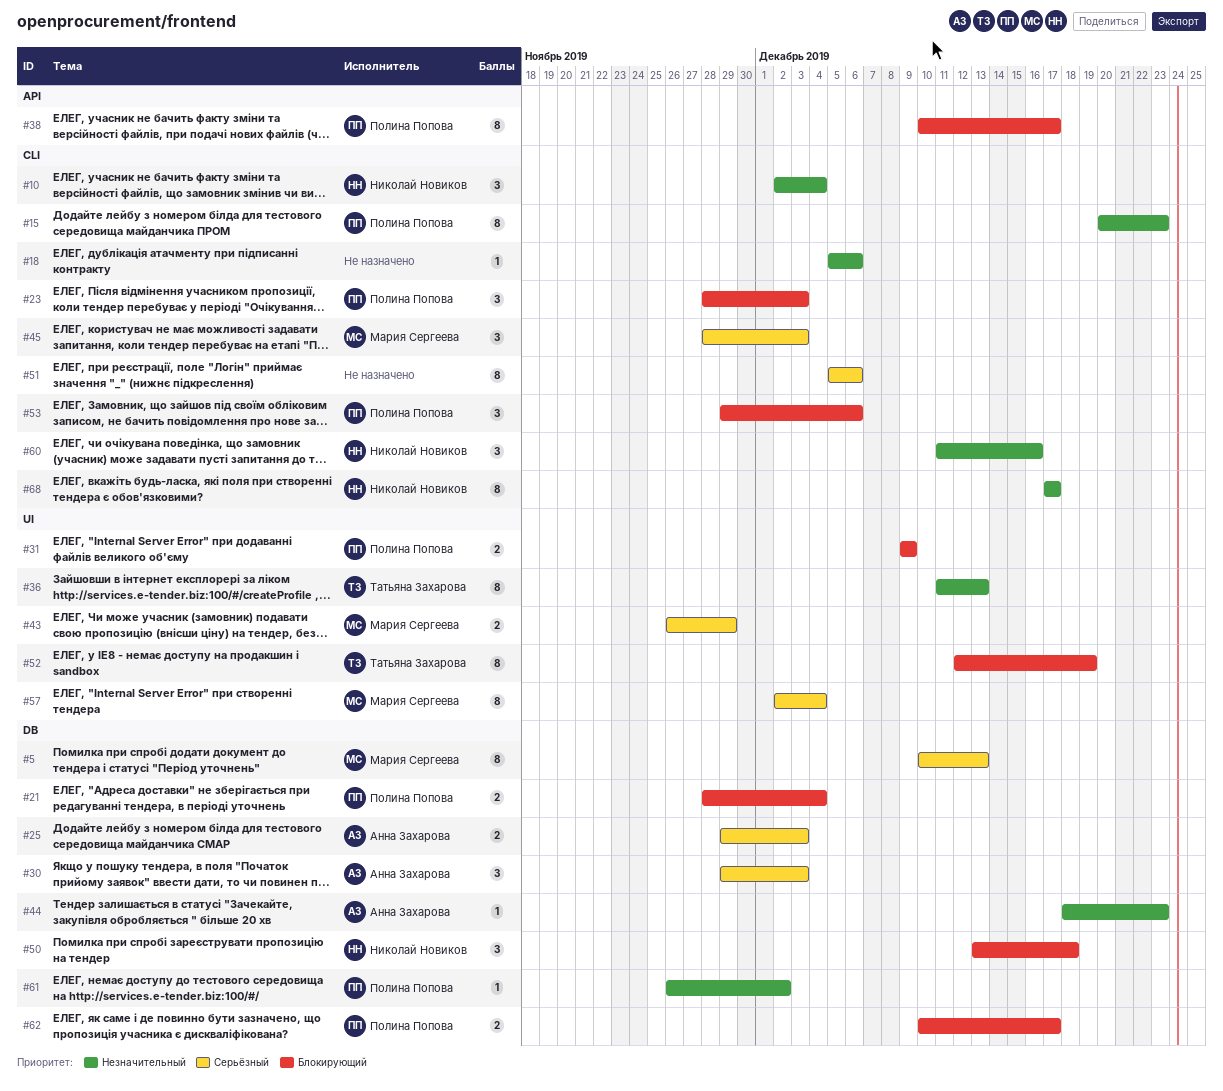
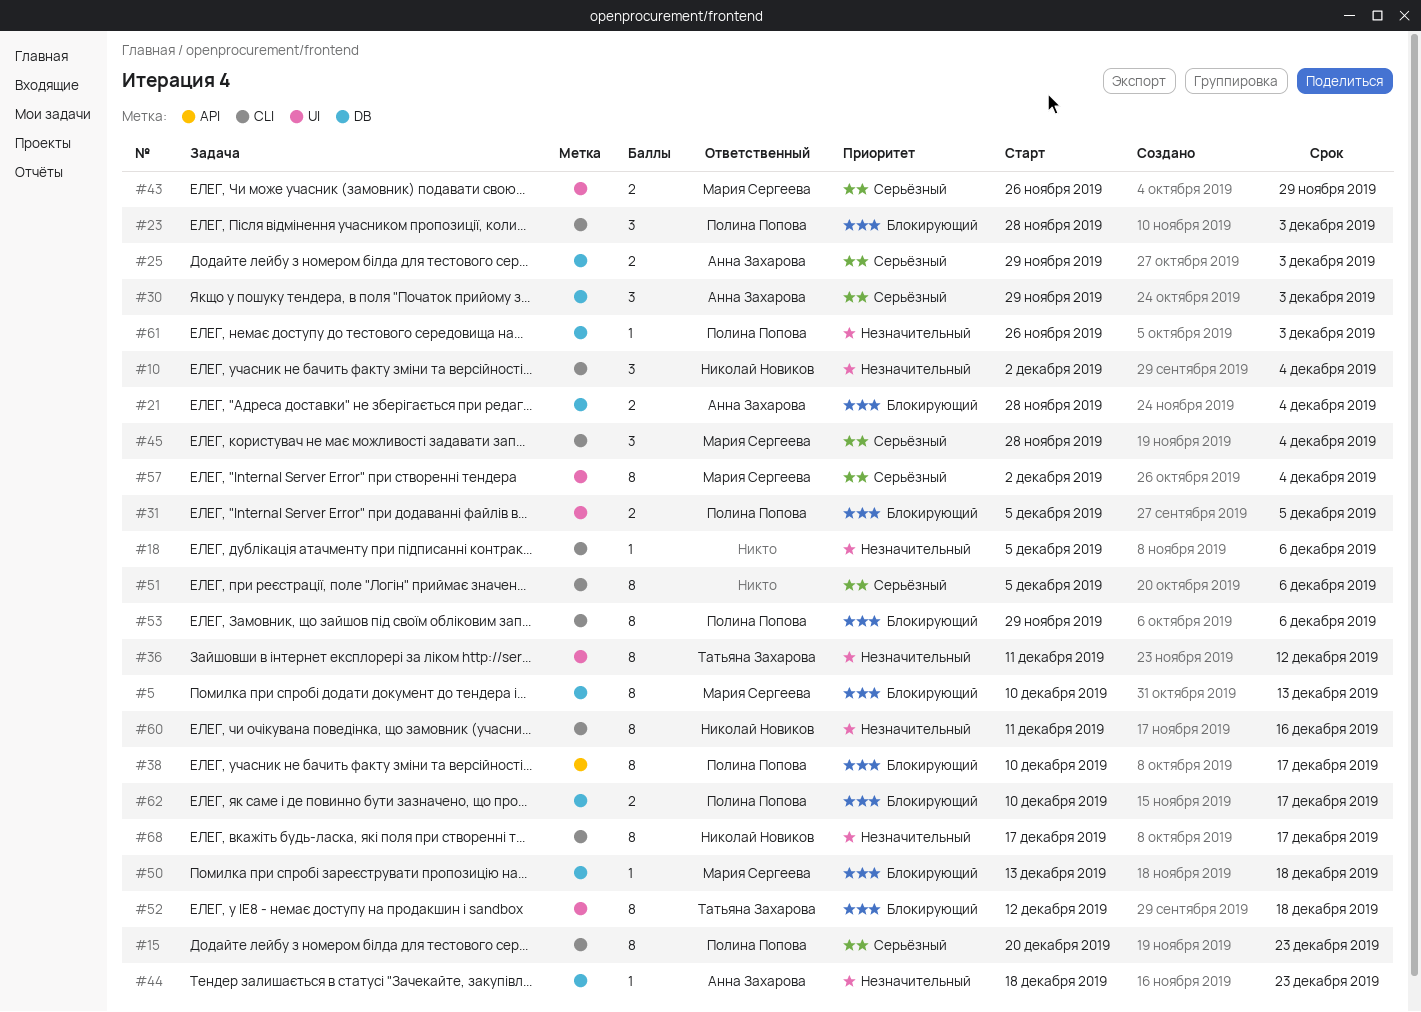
#5, priority: Серьёзный -> Блокирующий
#15, priority: Незначительный -> Серьёзный
#21, owner: Полина Попова -> Анна Захарова
#31, start: Dec 9 -> Dec 5
#31, due: Dec 9 -> Dec 5
#36, due: Dec 13 -> Dec 12
#45, due: Dec 3 -> Dec 4
#50, owner: Николай Новиков -> Мария Сергеева
#50, estimate: 3 -> 1
#52, due: Dec 19 -> Dec 18
#53, estimate: 3 -> 8
#60, estimate: 3 -> 8
#61, due: Dec 2 -> Dec 3

